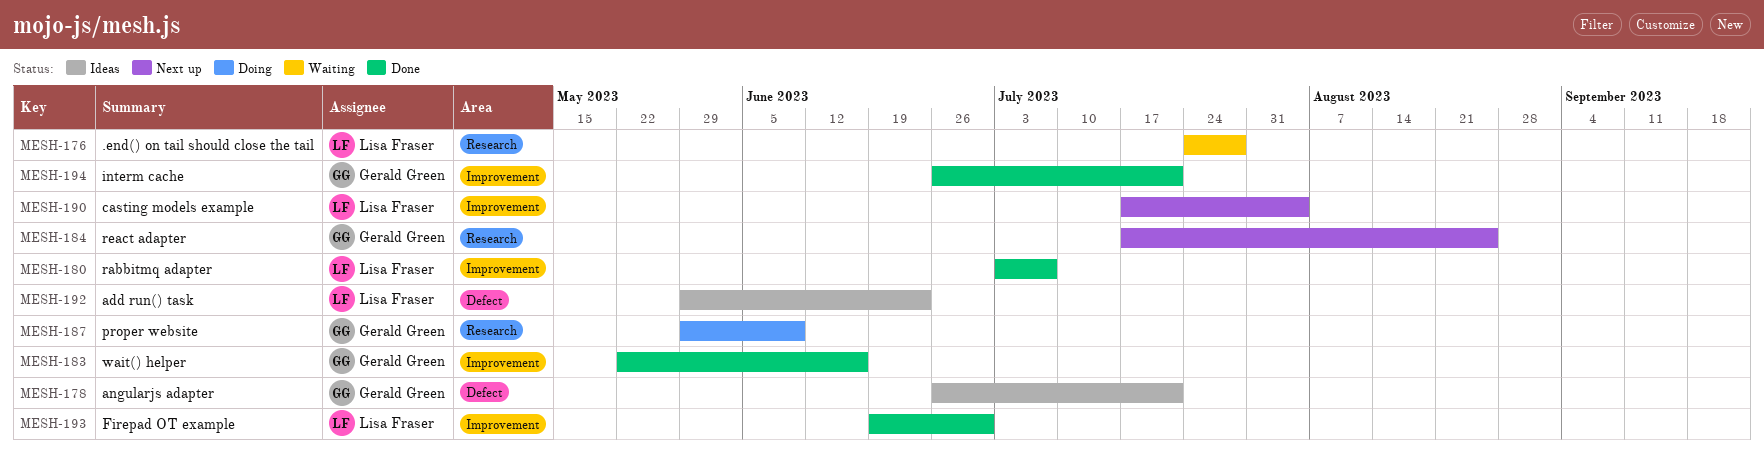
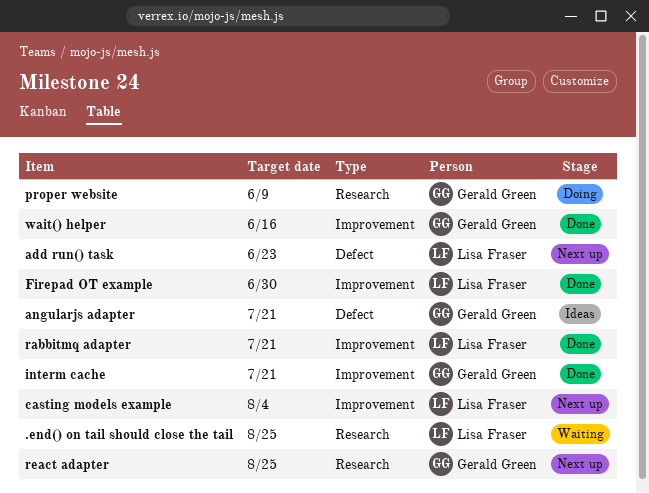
.end() on tail should close the tail, due: Jul 28 -> Aug 25
add run() task, status: Ideas -> Next up
rabbitmq adapter, due: Jul 7 -> Jul 21

